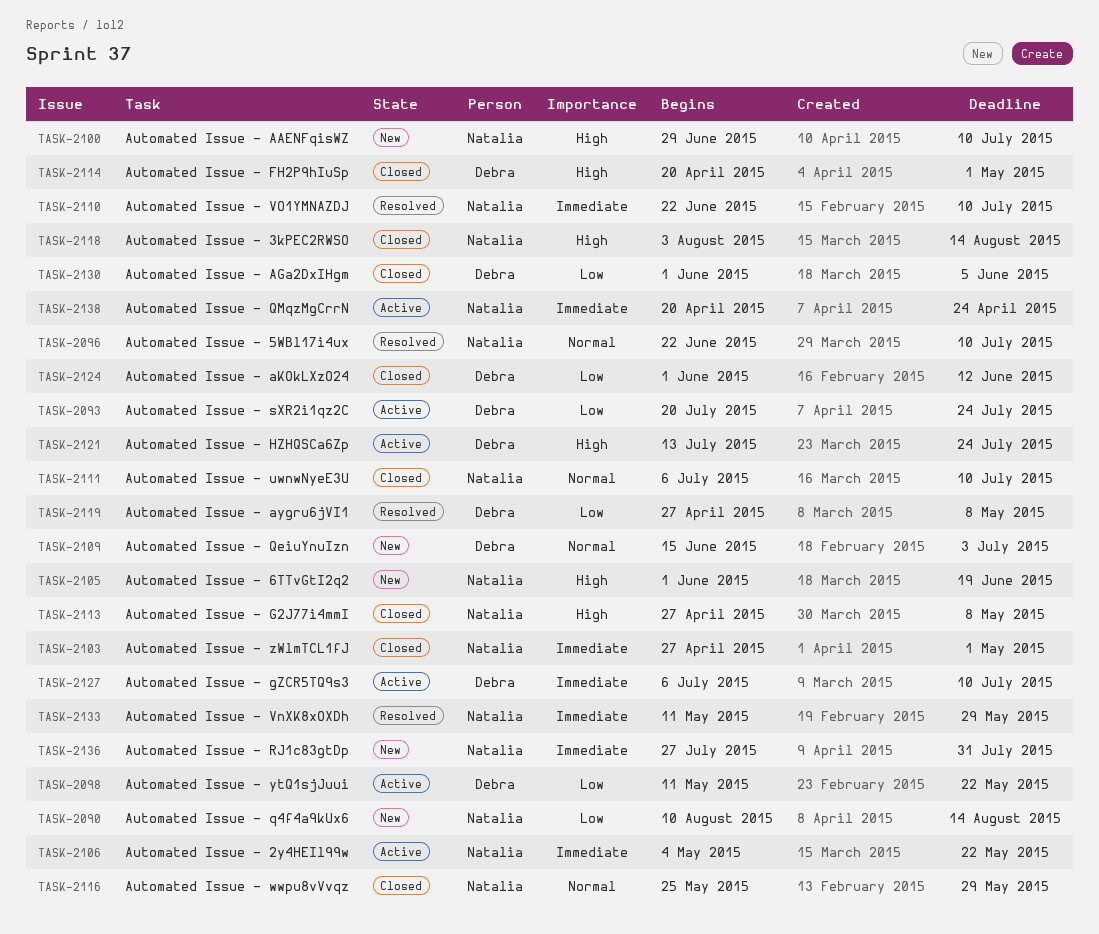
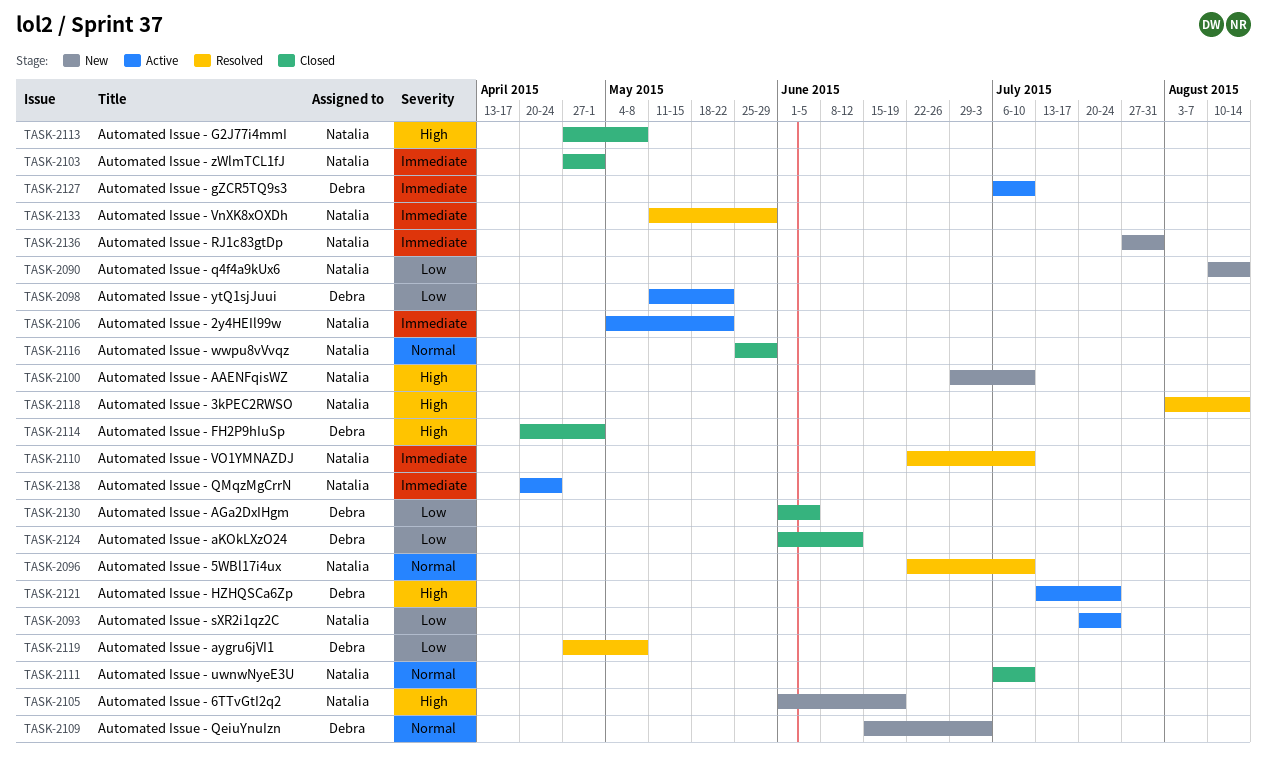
TASK-2093, owner: Debra -> Natalia
TASK-2118, status: Closed -> Resolved

